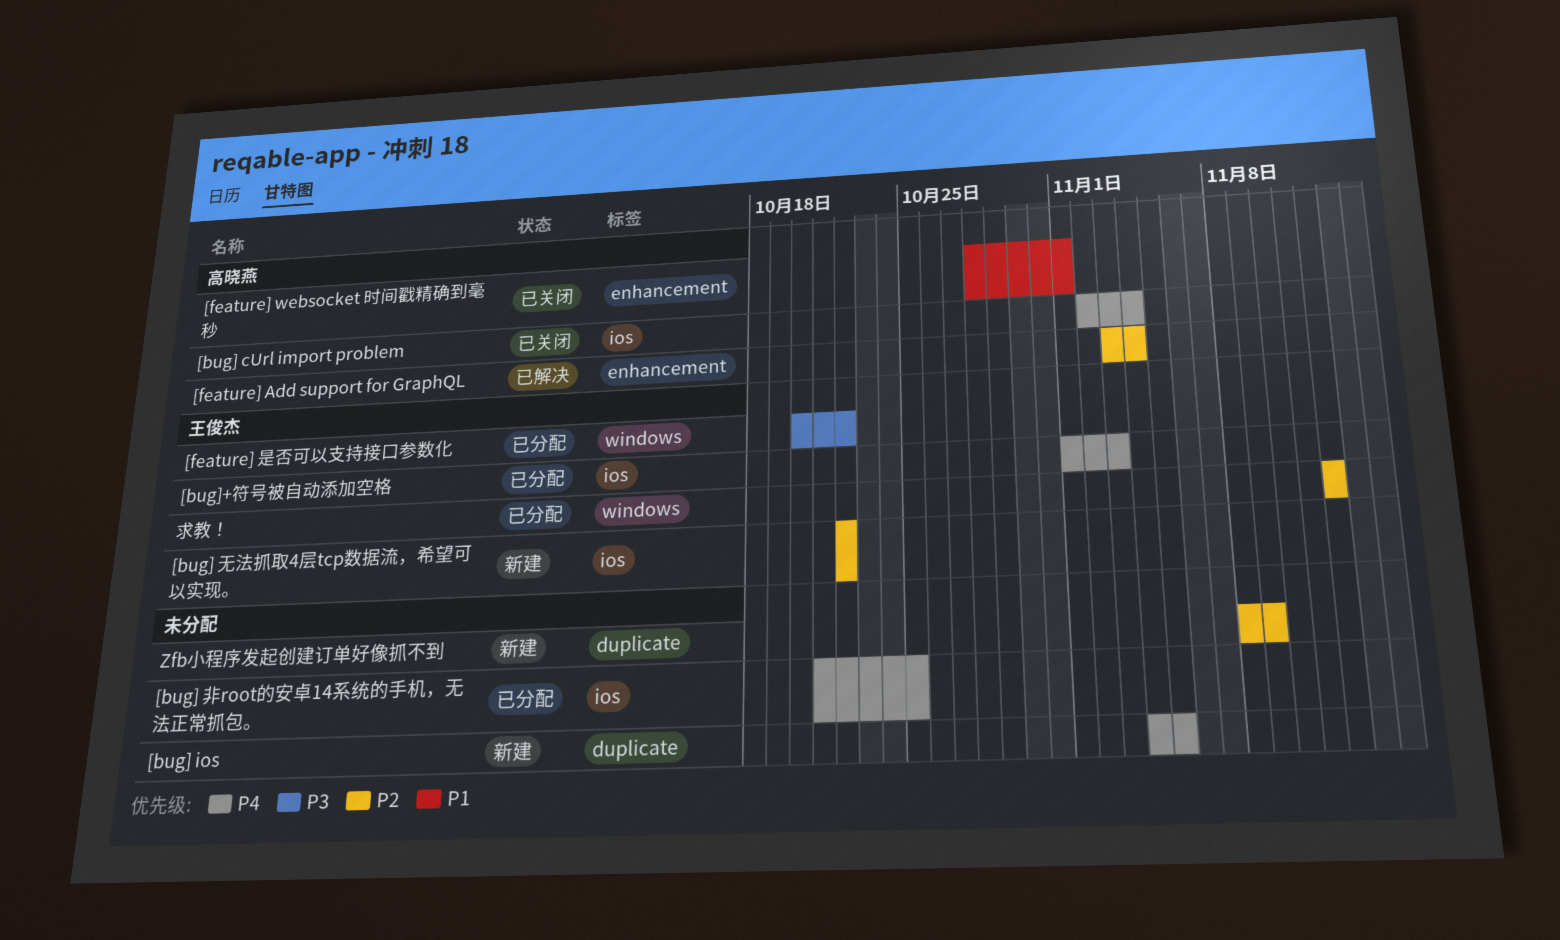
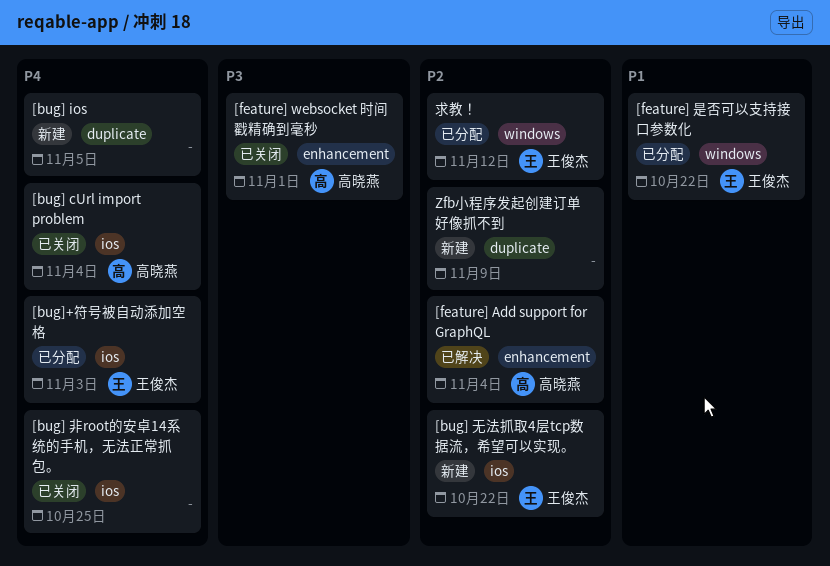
[bug] 非root的安卓14系统的手机，无法正常抓包。, status: 已分配 -> 已关闭
[feature] websocket 时间戳精确到毫秒, priority: P1 -> P3
[feature] 是否可以支持接口参数化, priority: P3 -> P1

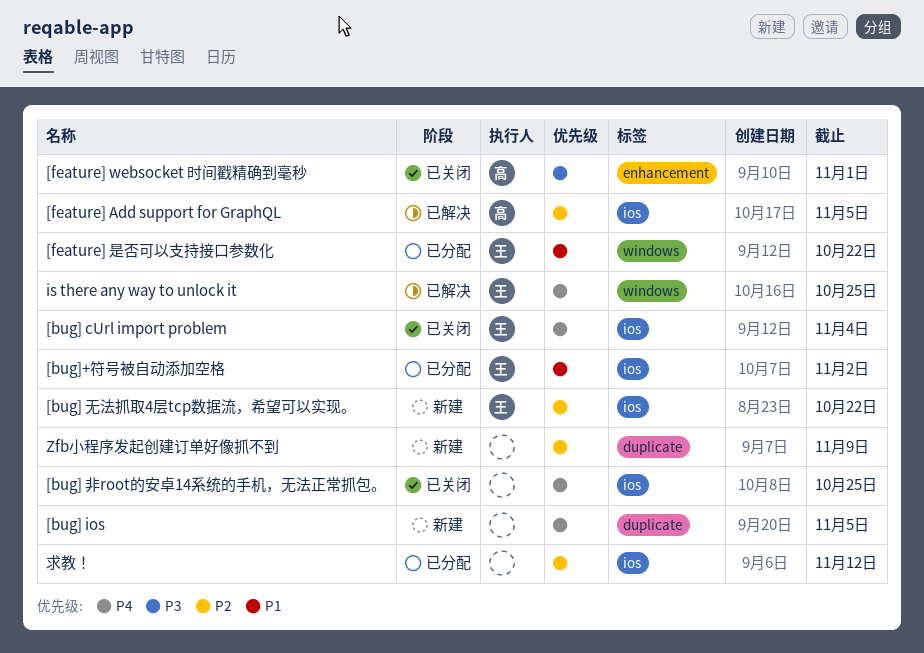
[bug] cUrl import problem, owner: 高晓燕 -> 王俊杰
[bug]+符号被自动添加空格, priority: P4 -> P1
[bug]+符号被自动添加空格, due: Nov 3 -> Nov 2
[feature] Add support for GraphQL, label: enhancement -> ios
[feature] Add support for GraphQL, due: Nov 4 -> Nov 5
is there any way to unlock it: none -> present
求教！, owner: 王俊杰 -> none
求教！, label: windows -> ios

